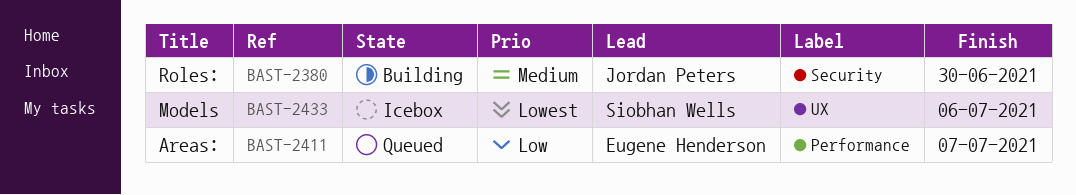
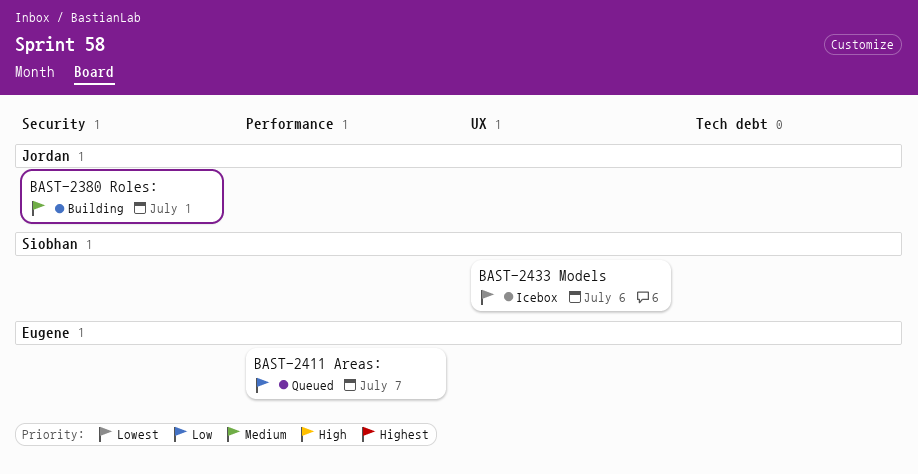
BAST-2380, due: Jun 30 -> Jul 1

